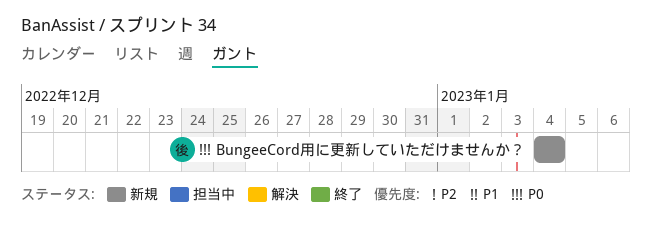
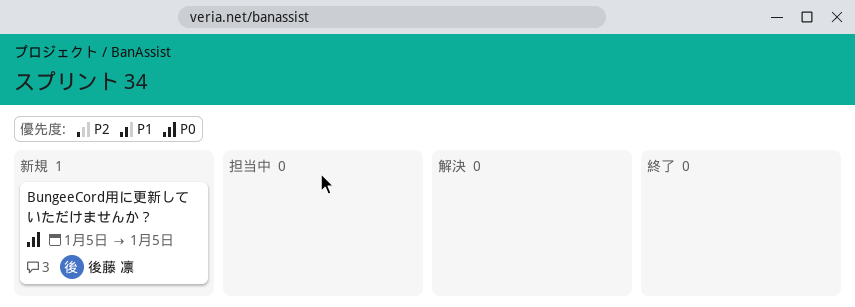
BungeeCord用に更新していただけませんか？, start: Jan 4 -> Jan 5
BungeeCord用に更新していただけませんか？, due: Jan 4 -> Jan 5

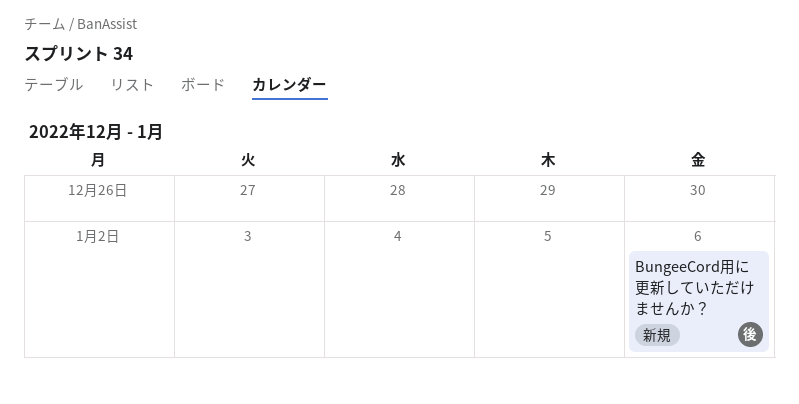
BungeeCord用に更新していただけませんか？, due: Jan 5 -> Jan 6

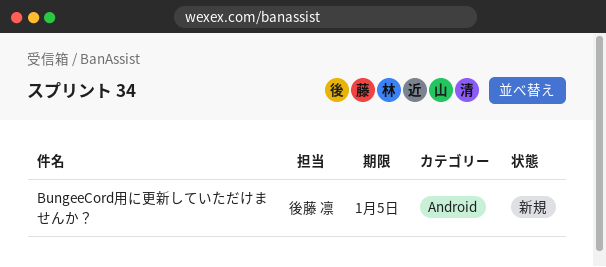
BungeeCord用に更新していただけませんか？, due: Jan 6 -> Jan 5

